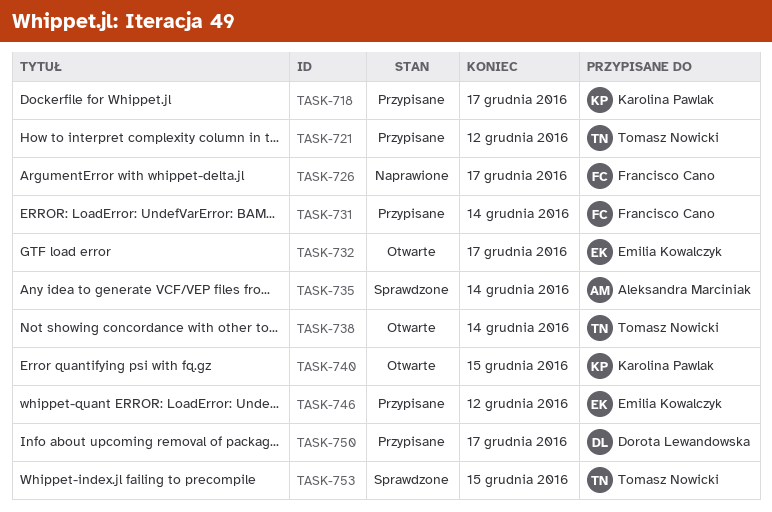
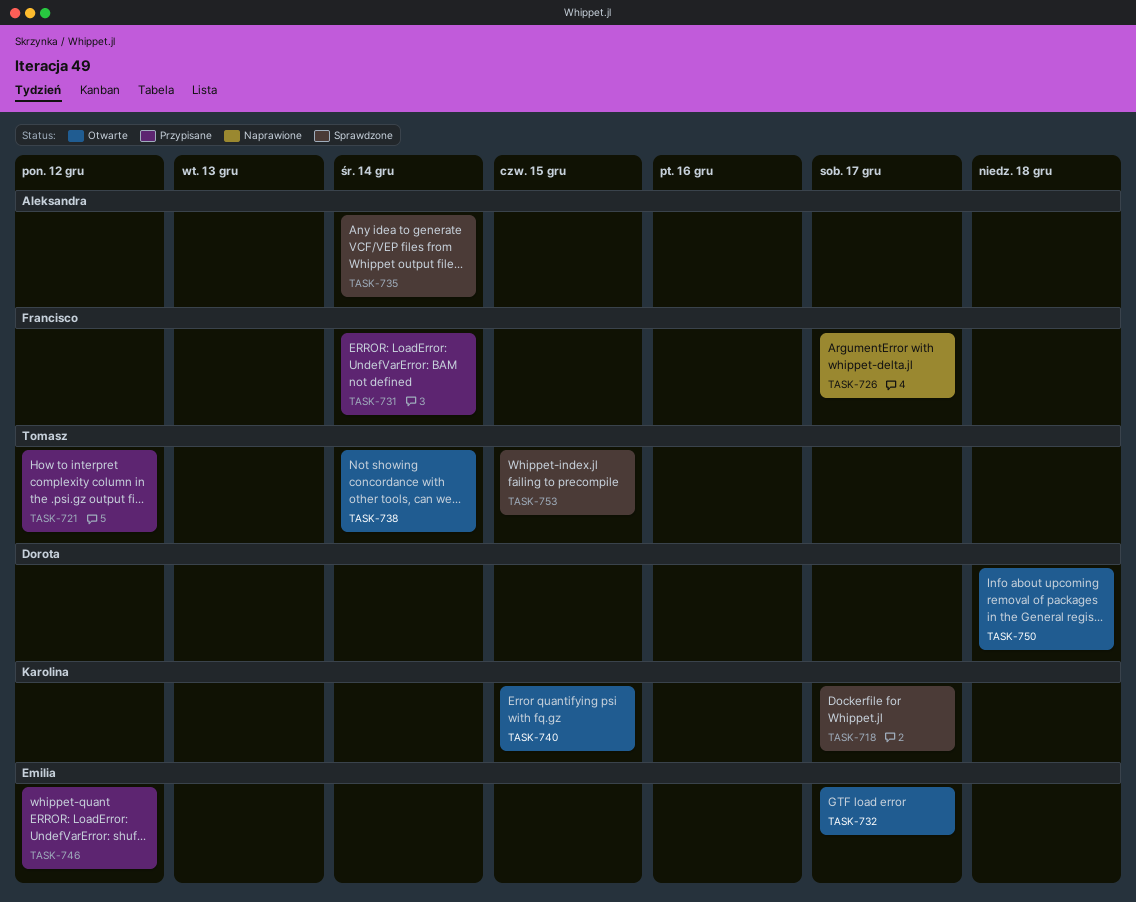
TASK-718, status: Przypisane -> Sprawdzone
TASK-750, status: Przypisane -> Otwarte
TASK-750, due: Dec 17 -> Dec 18

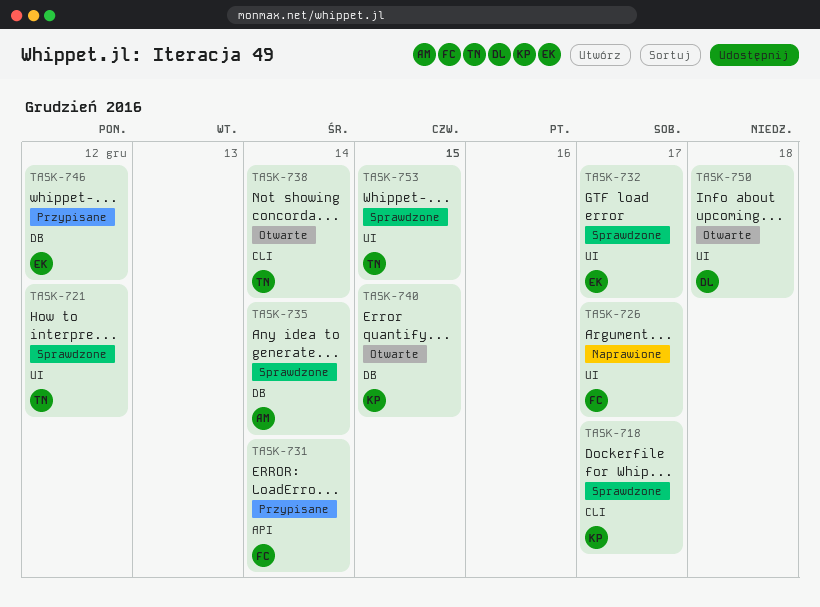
TASK-721, status: Przypisane -> Sprawdzone
TASK-732, status: Otwarte -> Sprawdzone

